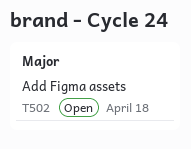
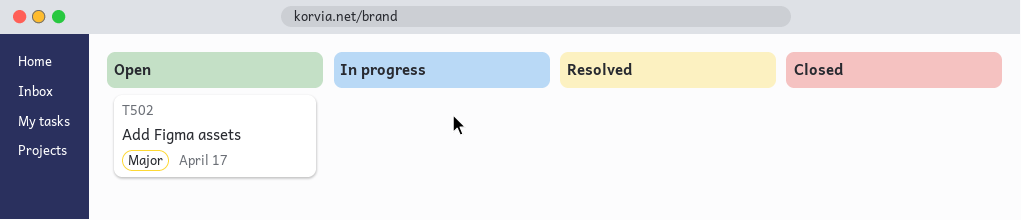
T502, due: Apr 18 -> Apr 17

